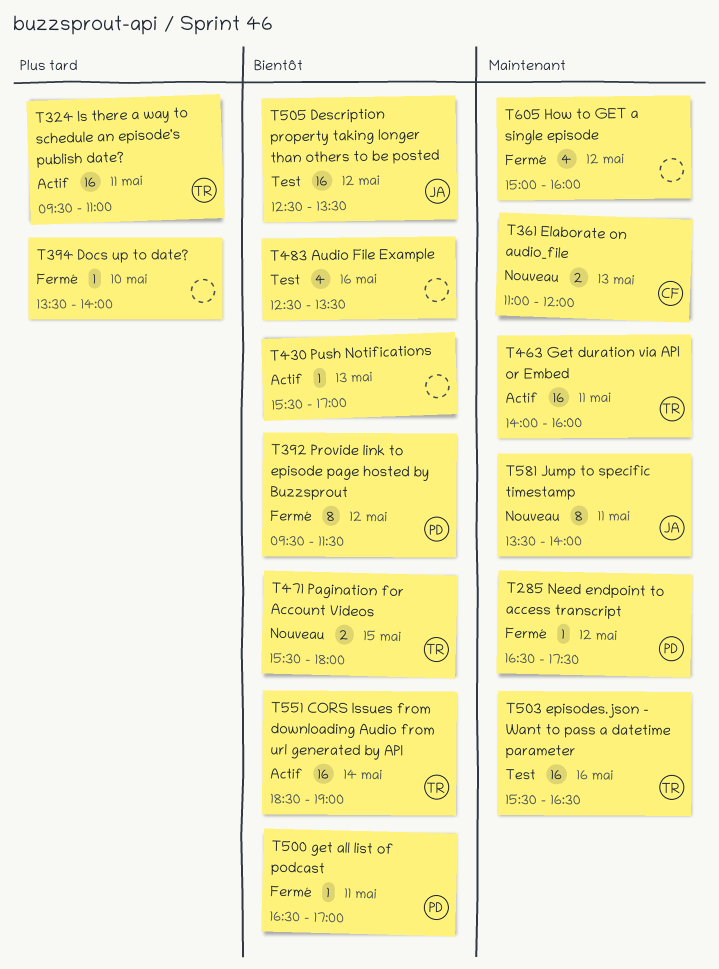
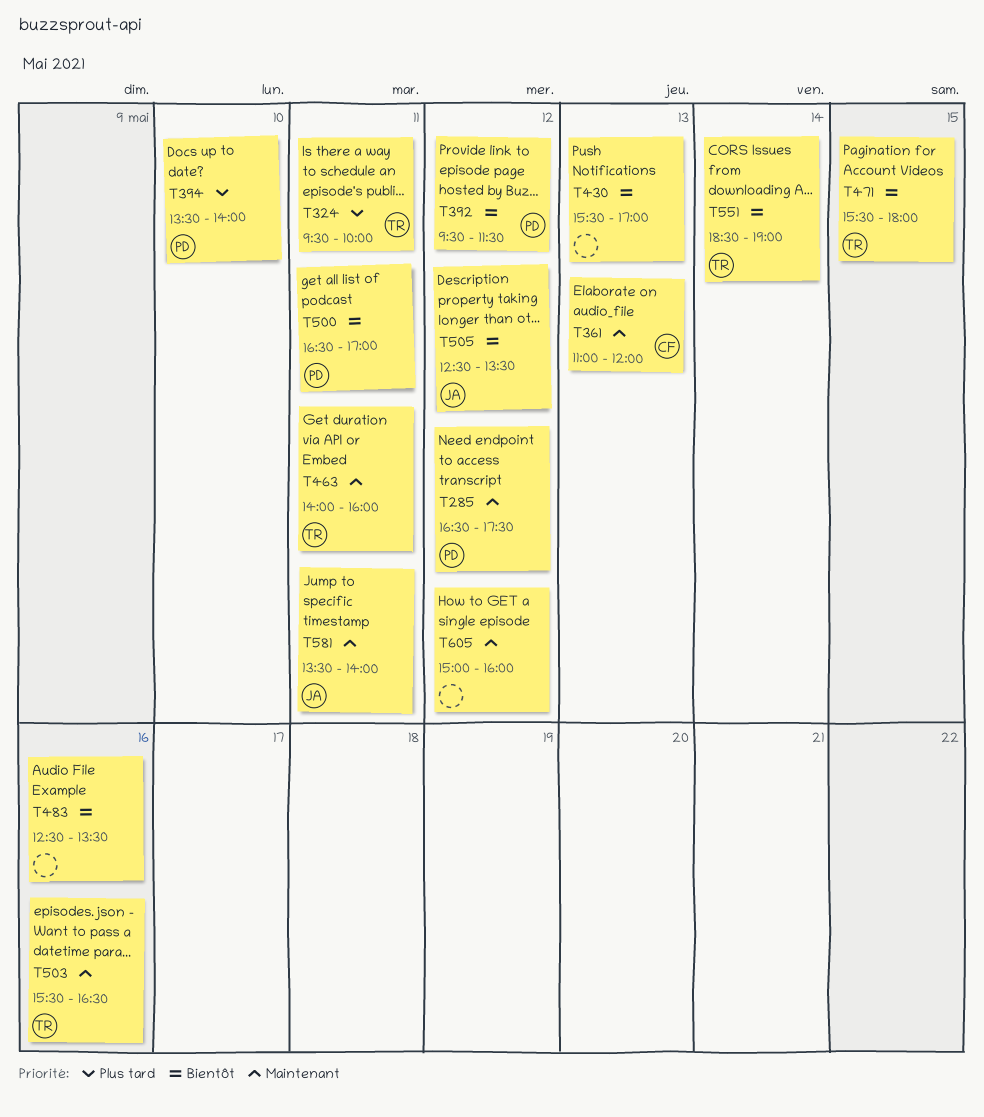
T324, ends: 11:00 -> 10:00
T394, owner: none -> PD

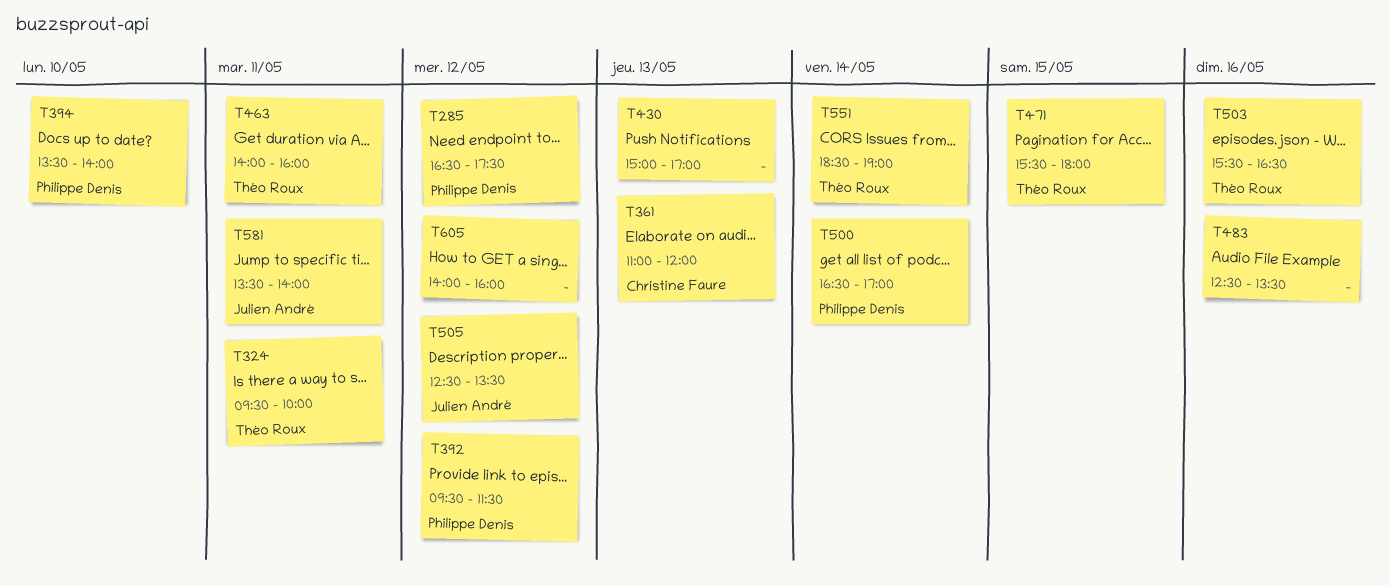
T430, begins: 15:30 -> 15:00
T500, day: May 11 -> May 14
T605, begins: 15:00 -> 14:00

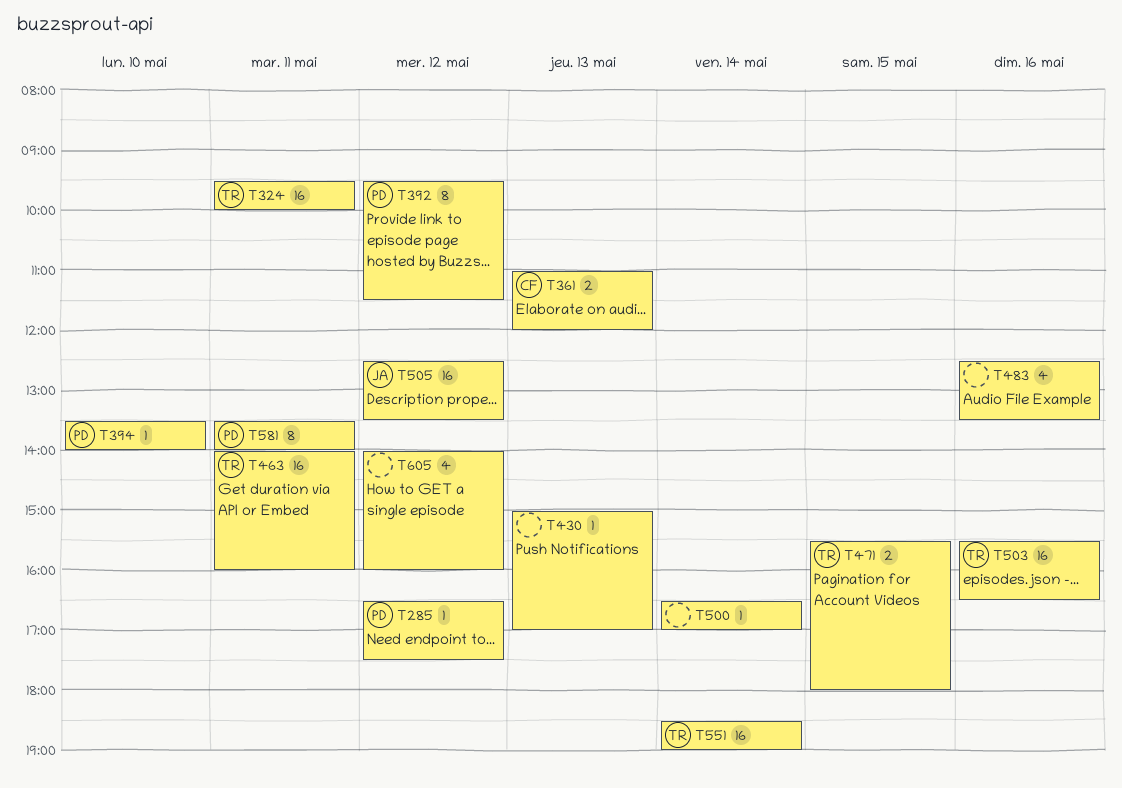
T500, owner: Philippe Denis -> none
T581, owner: Julien André -> Philippe Denis

